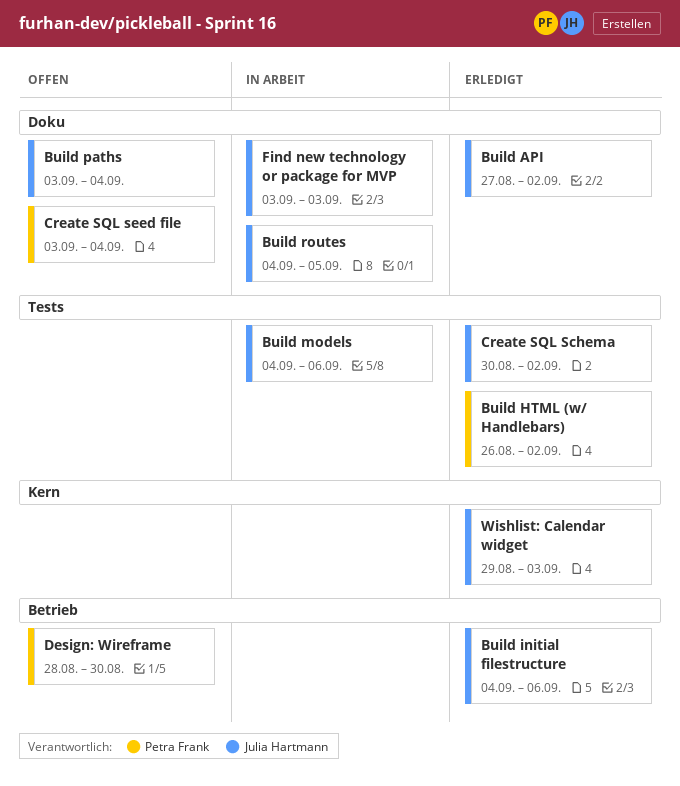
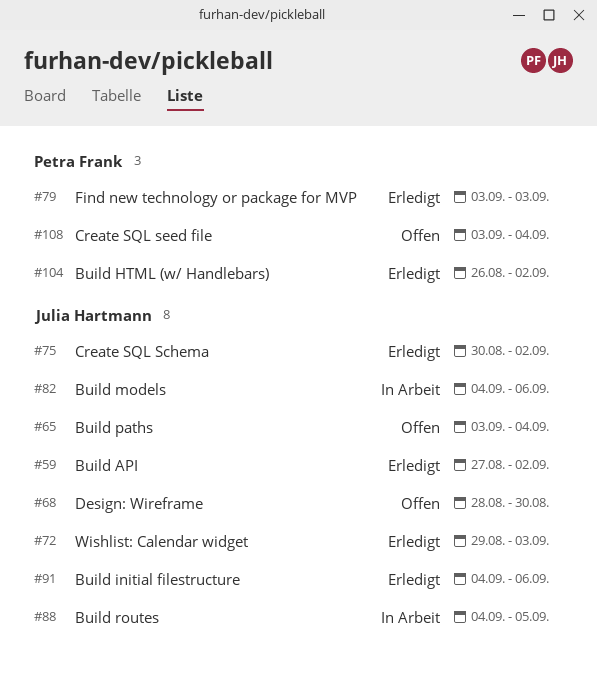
Design: Wireframe, owner: Petra Frank -> Julia Hartmann
Find new technology or package for MVP, status: In Arbeit -> Erledigt
Find new technology or package for MVP, owner: Julia Hartmann -> Petra Frank

